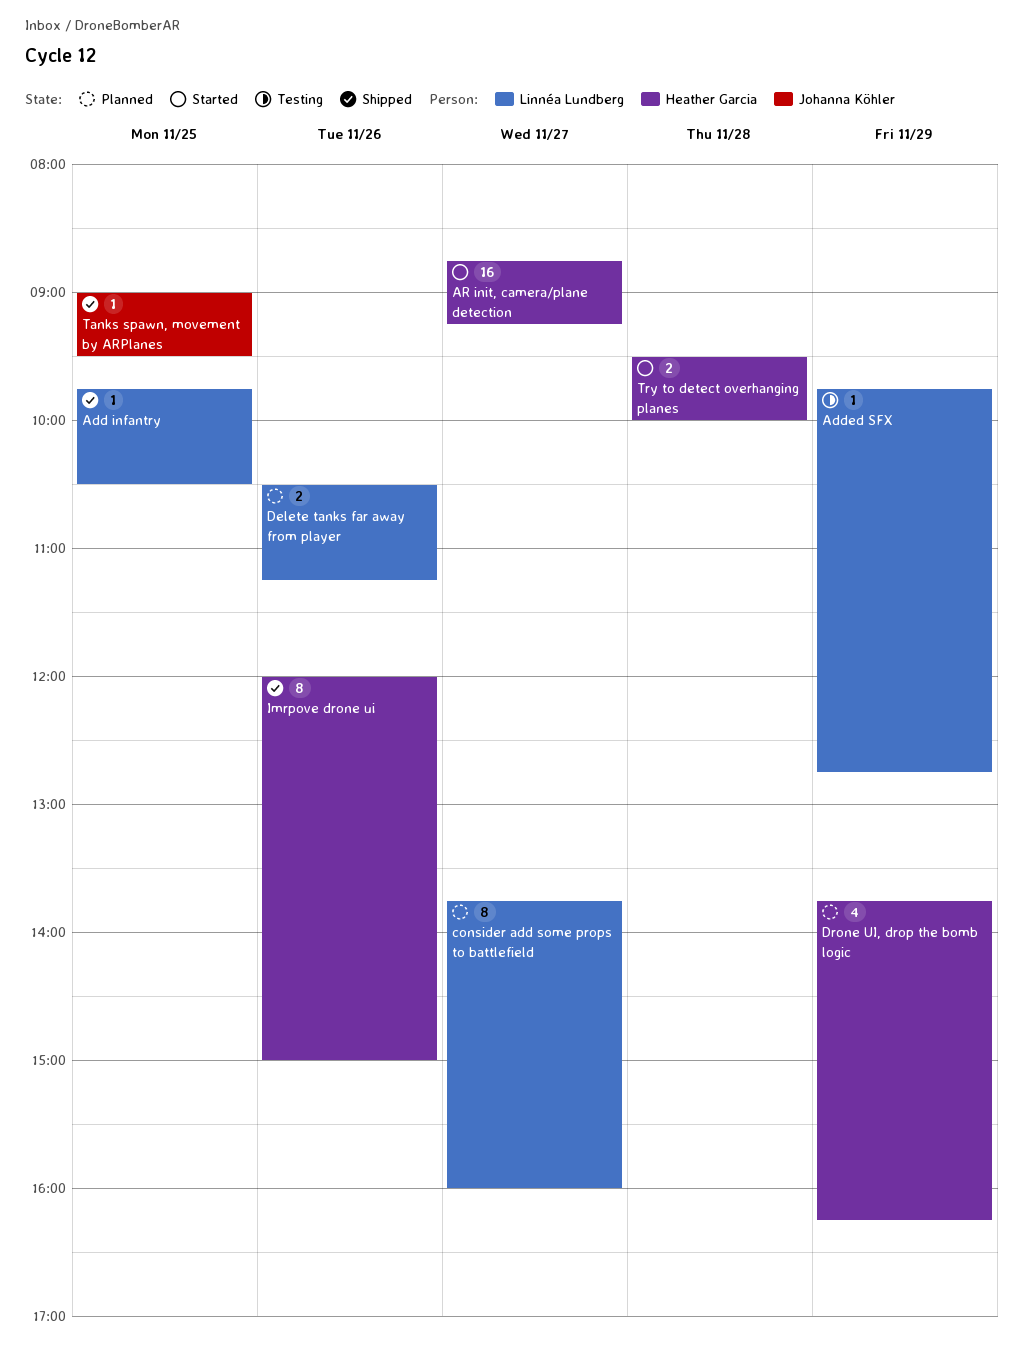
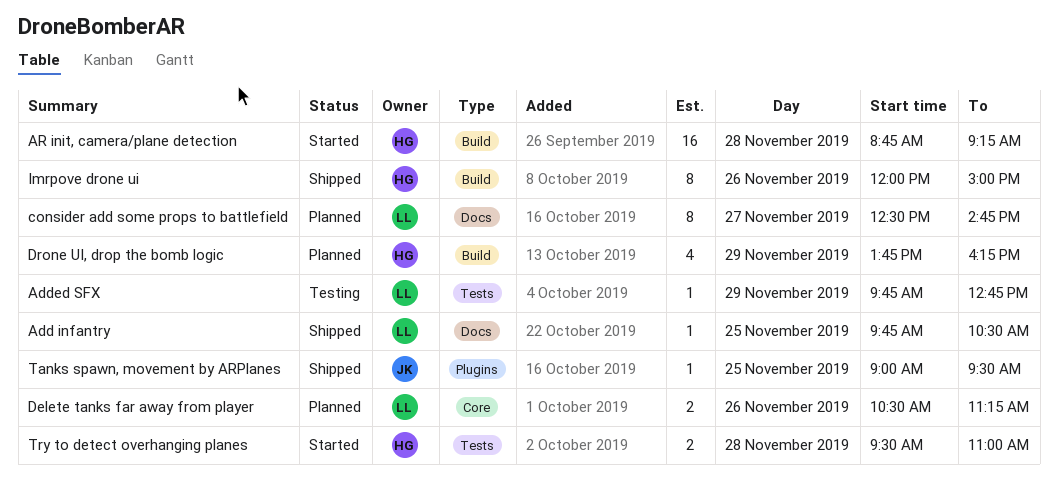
AR init, camera/plane detection, day: Nov 27 -> Nov 28
consider add some props to battlefield, begins: 13:45 -> 12:30
consider add some props to battlefield, ends: 16:00 -> 14:45
Try to detect overhanging planes, ends: 10:00 -> 11:00

